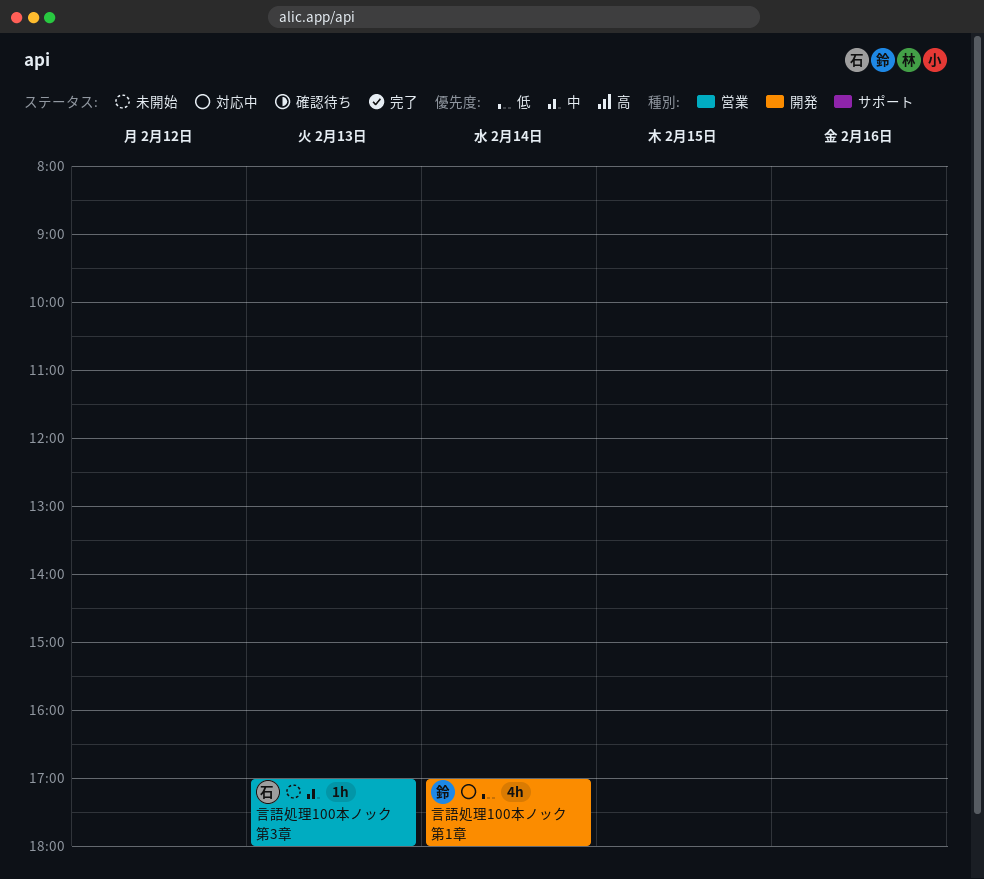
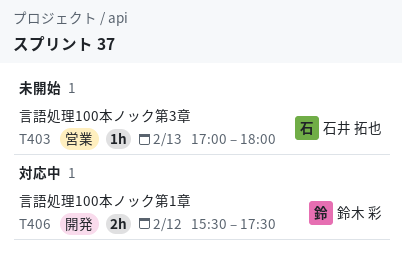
言語処理100本ノック第1章, estimate: 4h -> 2h
言語処理100本ノック第1章, day: Feb 14 -> Feb 12
言語処理100本ノック第1章, begins: 17:00 -> 15:30
言語処理100本ノック第1章, ends: 18:00 -> 17:30

